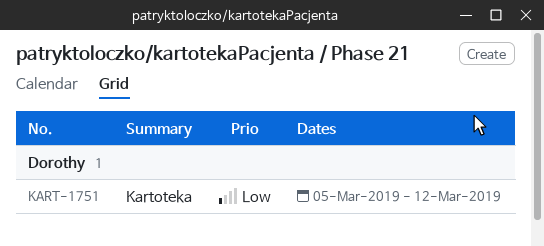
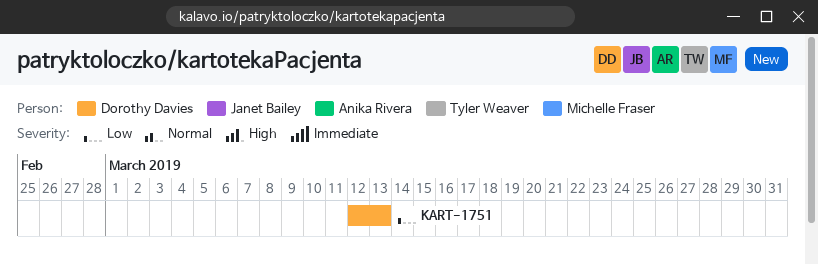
KART-1751, start: Mar 5 -> Mar 12
KART-1751, due: Mar 12 -> Mar 13

